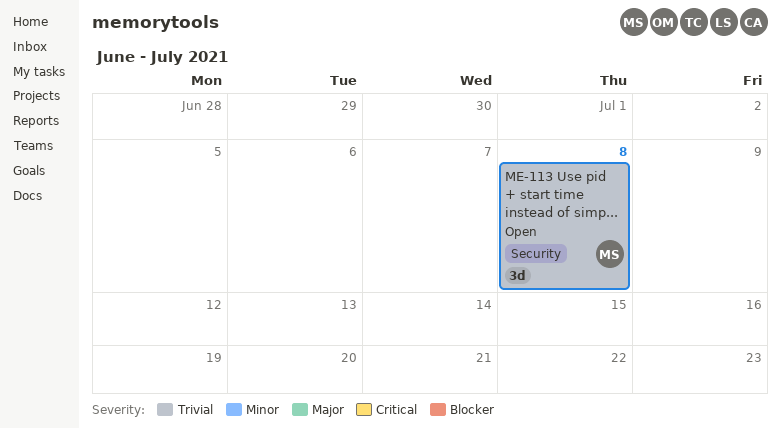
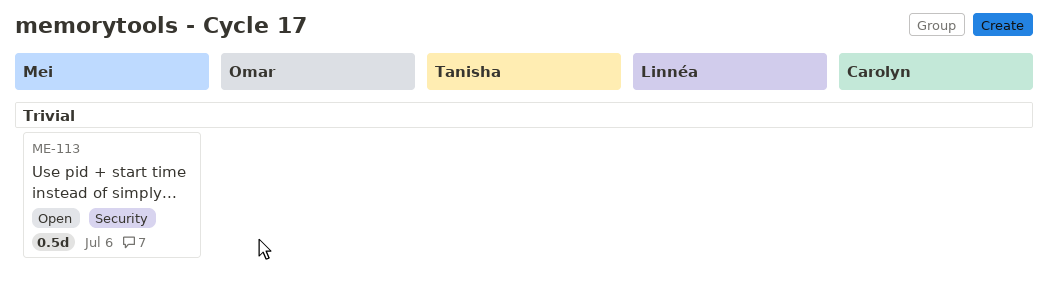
ME-113, estimate: 3d -> 0.5d
ME-113, due: Jul 8 -> Jul 6

